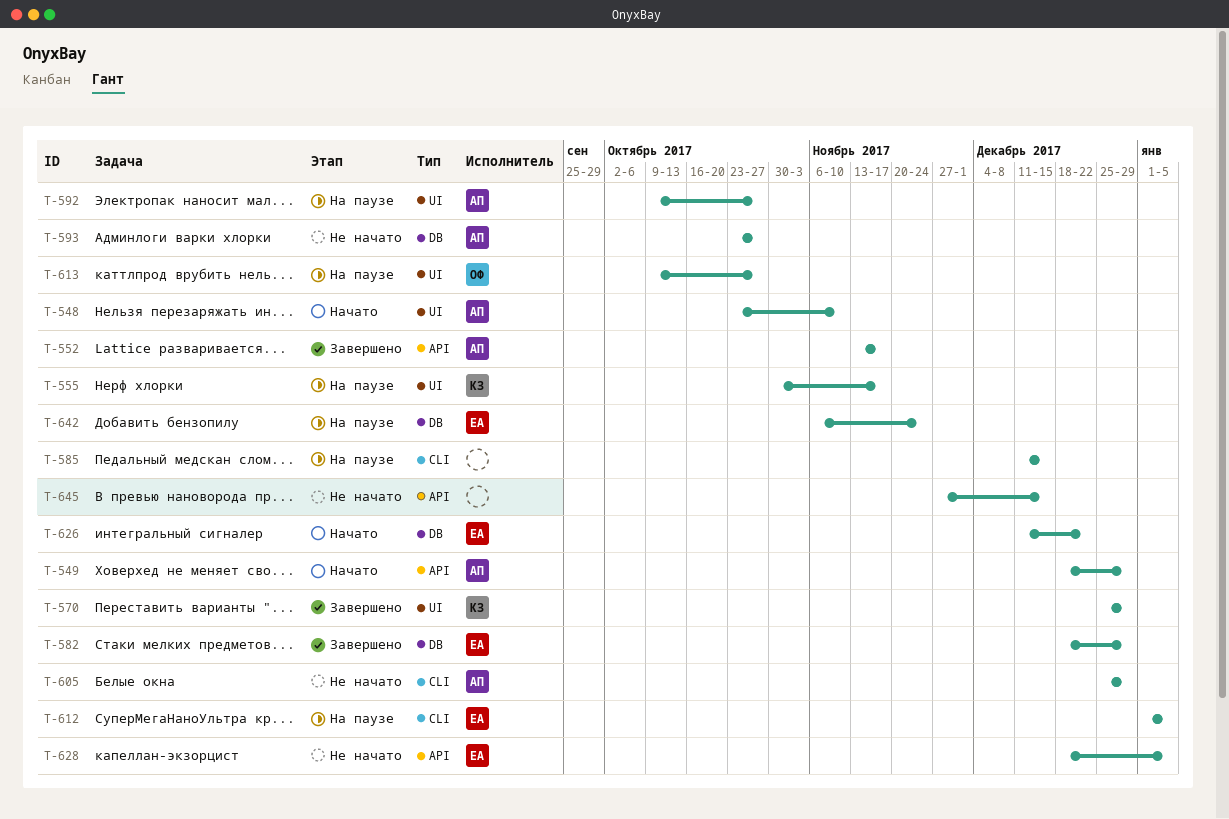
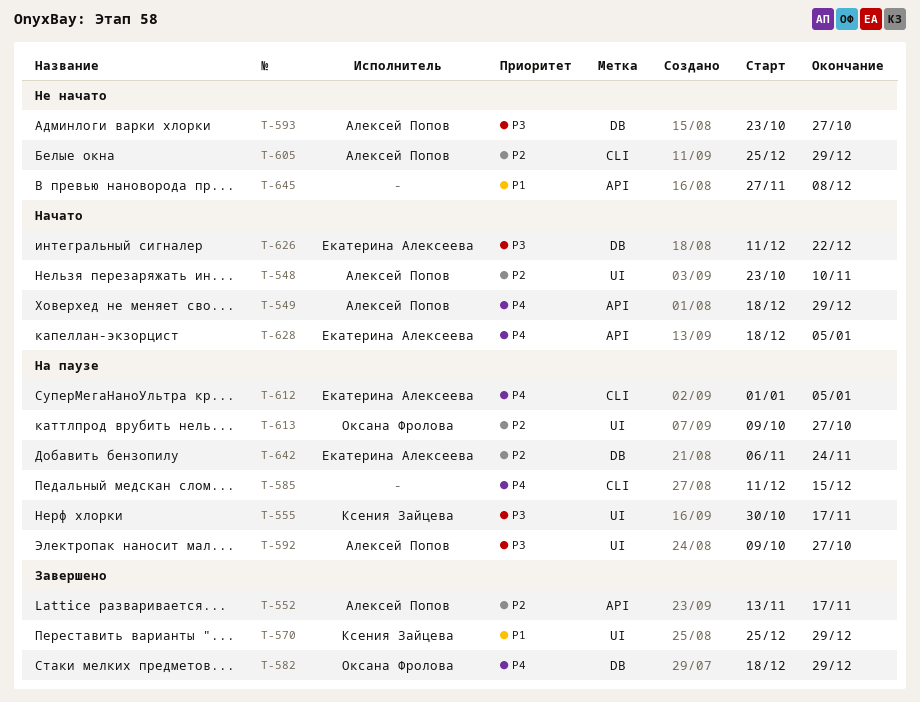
T-582, owner: Екатерина Алексеева -> Оксана Фролова
T-628, status: Не начато -> Начато
T-645, due: Dec 15 -> Dec 8

